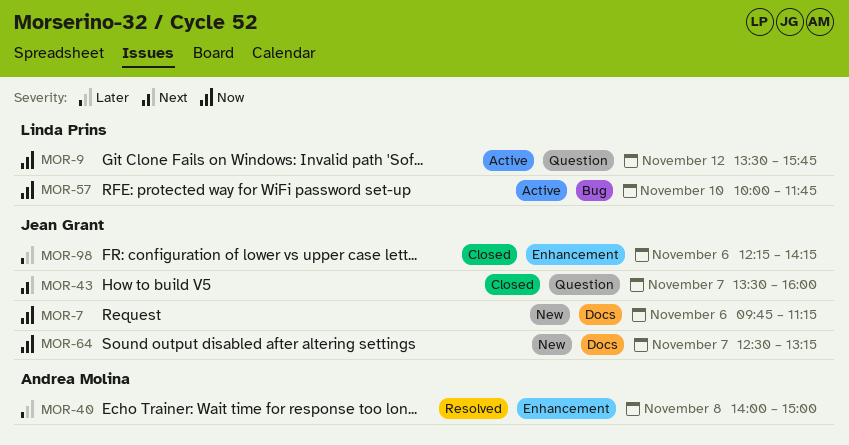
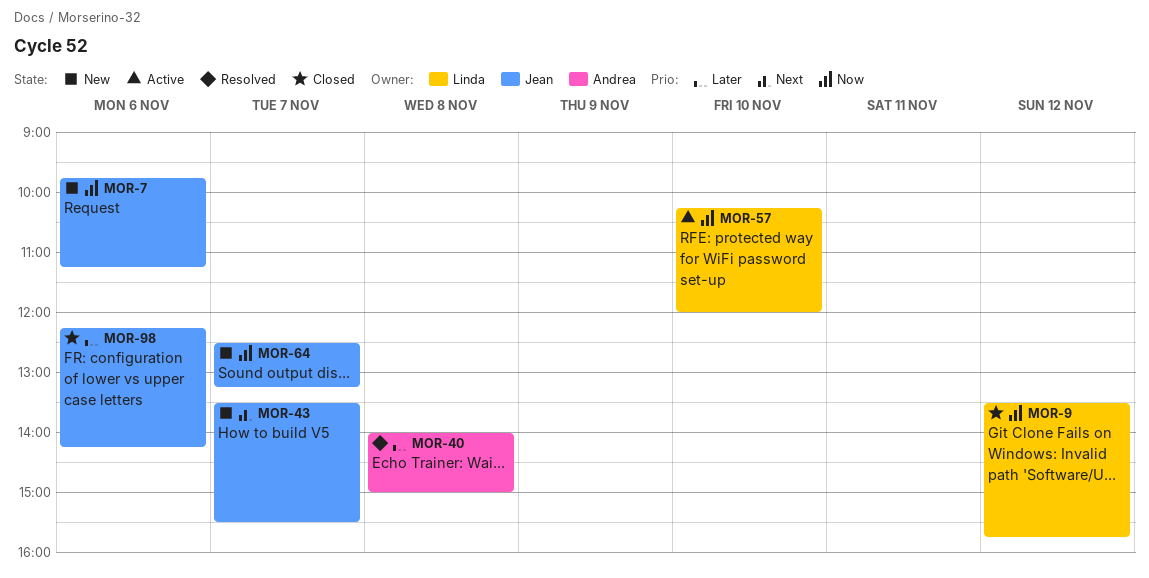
MOR-9, status: Active -> Closed
MOR-43, status: Closed -> New
MOR-43, ends: 16:00 -> 15:30
MOR-57, begins: 10:00 -> 10:15
MOR-57, ends: 11:45 -> 12:00

